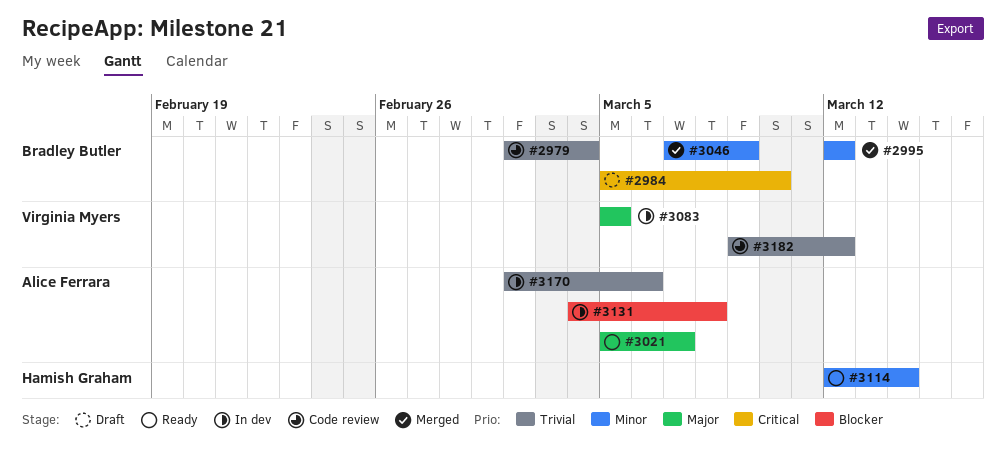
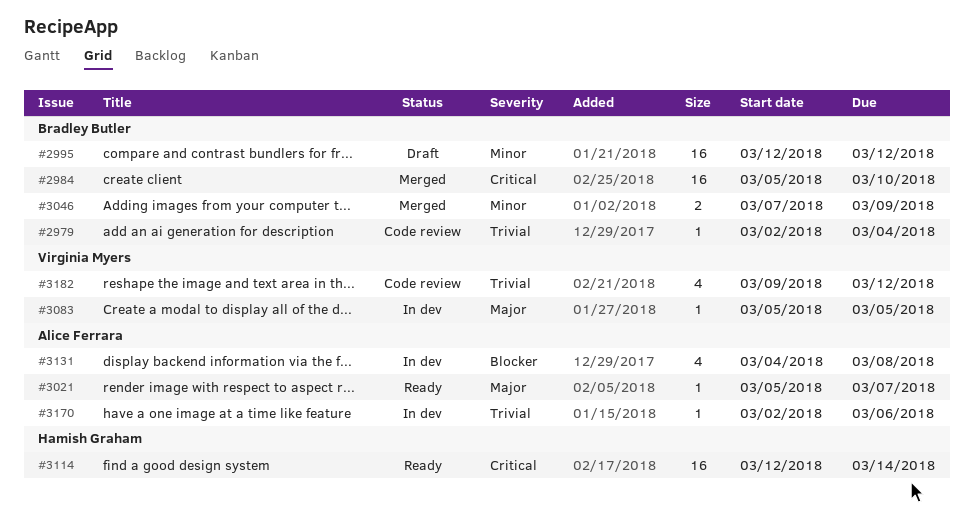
#2984, status: Draft -> Merged
#2995, status: Merged -> Draft
#3114, priority: Minor -> Critical

